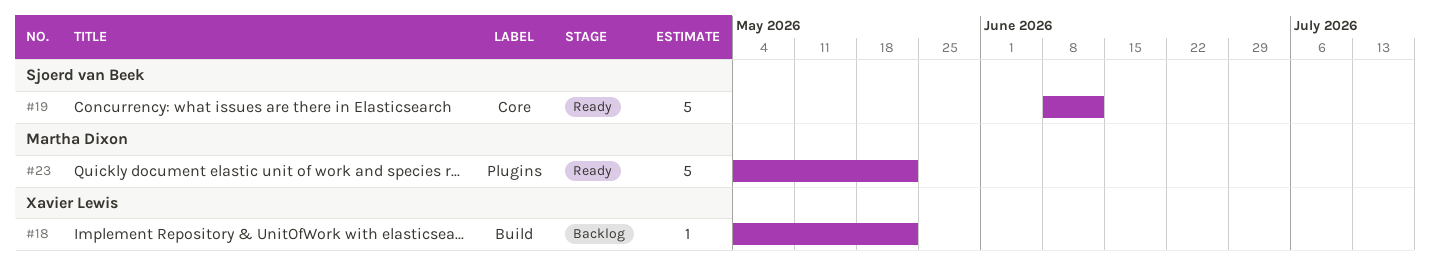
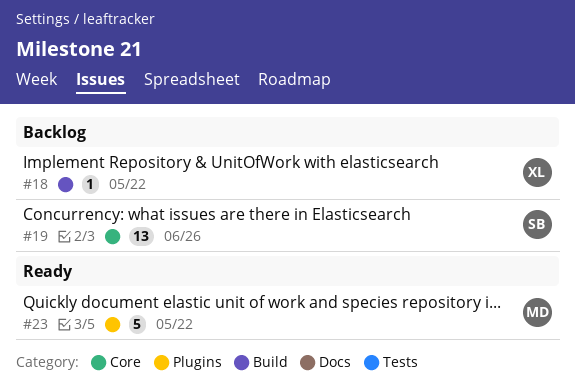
#19, status: Ready -> Backlog
#19, estimate: 5 -> 13
#19, due: Jun 12 -> Jun 26

